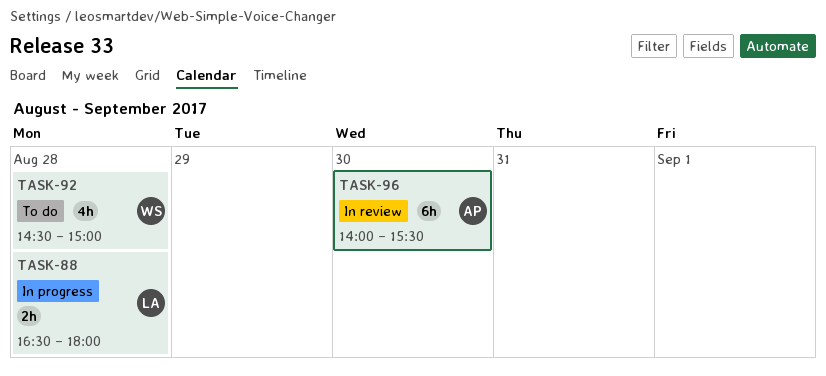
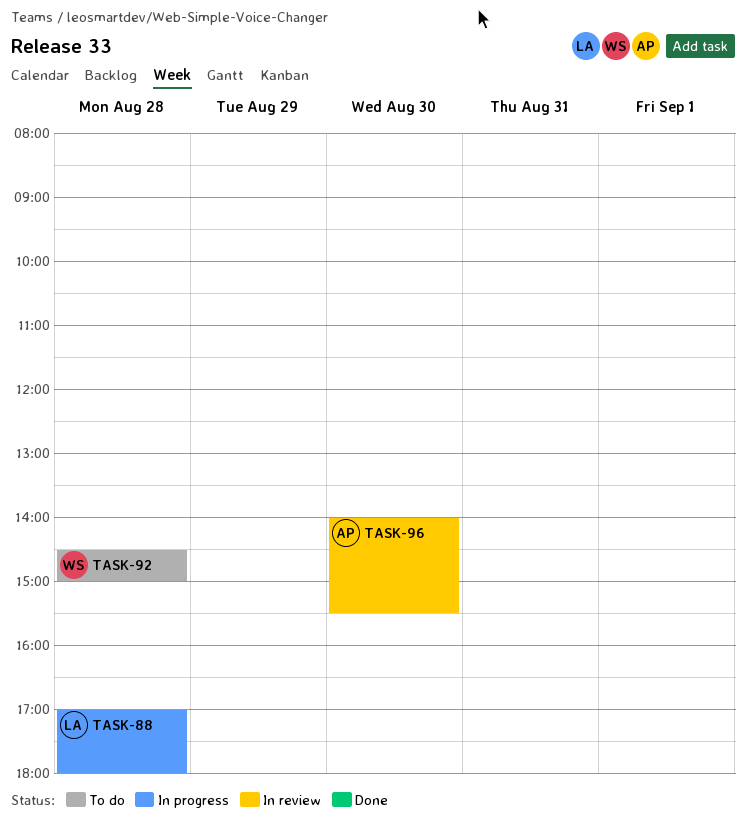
TASK-88, begins: 16:30 -> 17:00

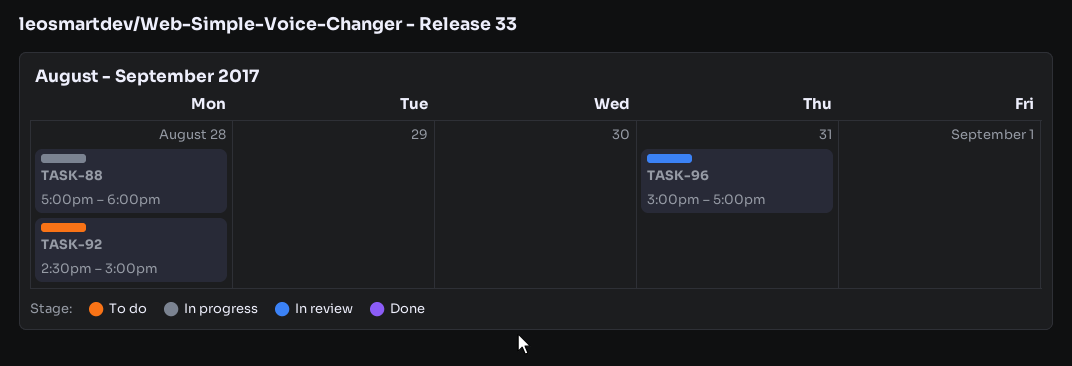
TASK-96, day: Aug 30 -> Aug 31
TASK-96, begins: 14:00 -> 15:00
TASK-96, ends: 15:30 -> 17:00

